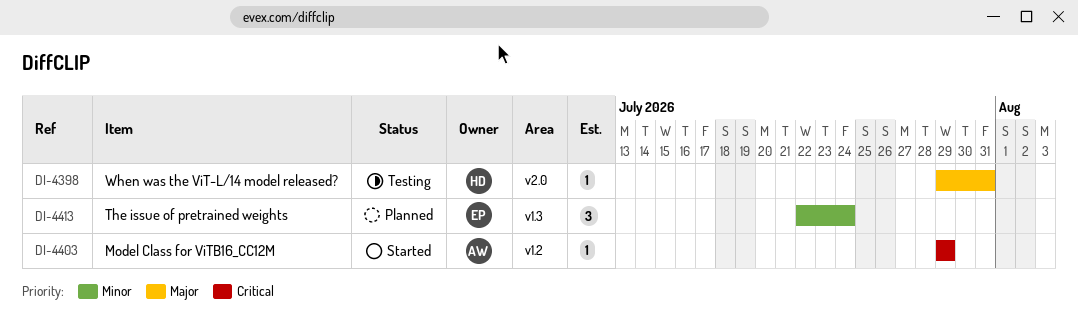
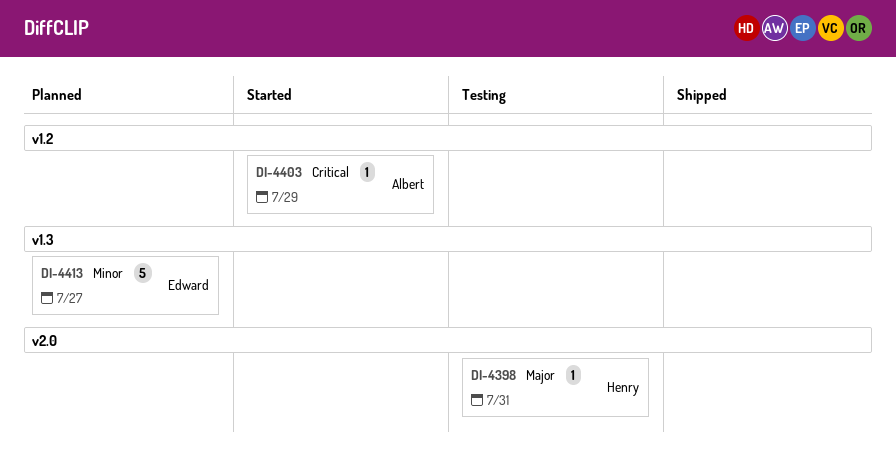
DI-4413, estimate: 3 -> 5
DI-4413, due: Jul 24 -> Jul 27

